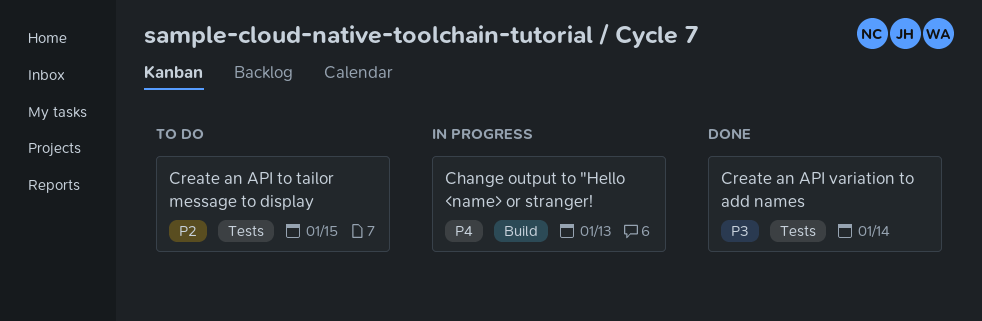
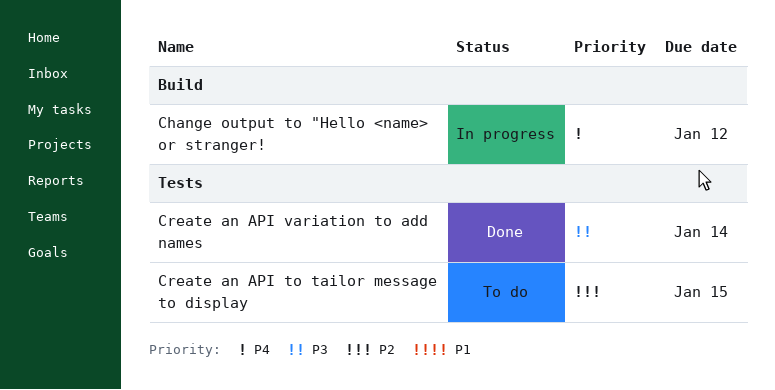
Change output to "Hello <name> or stranger!, due: Jan 13 -> Jan 12

